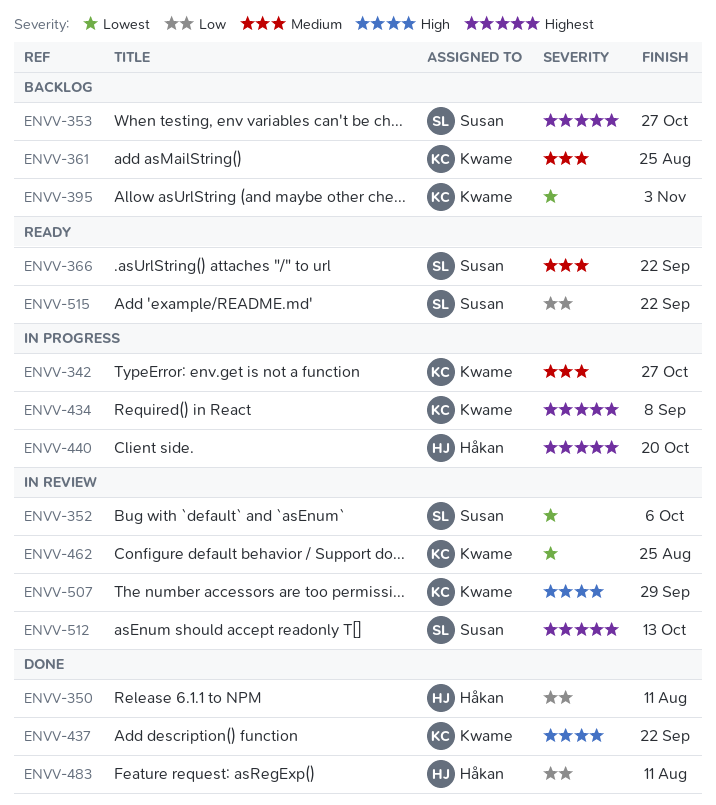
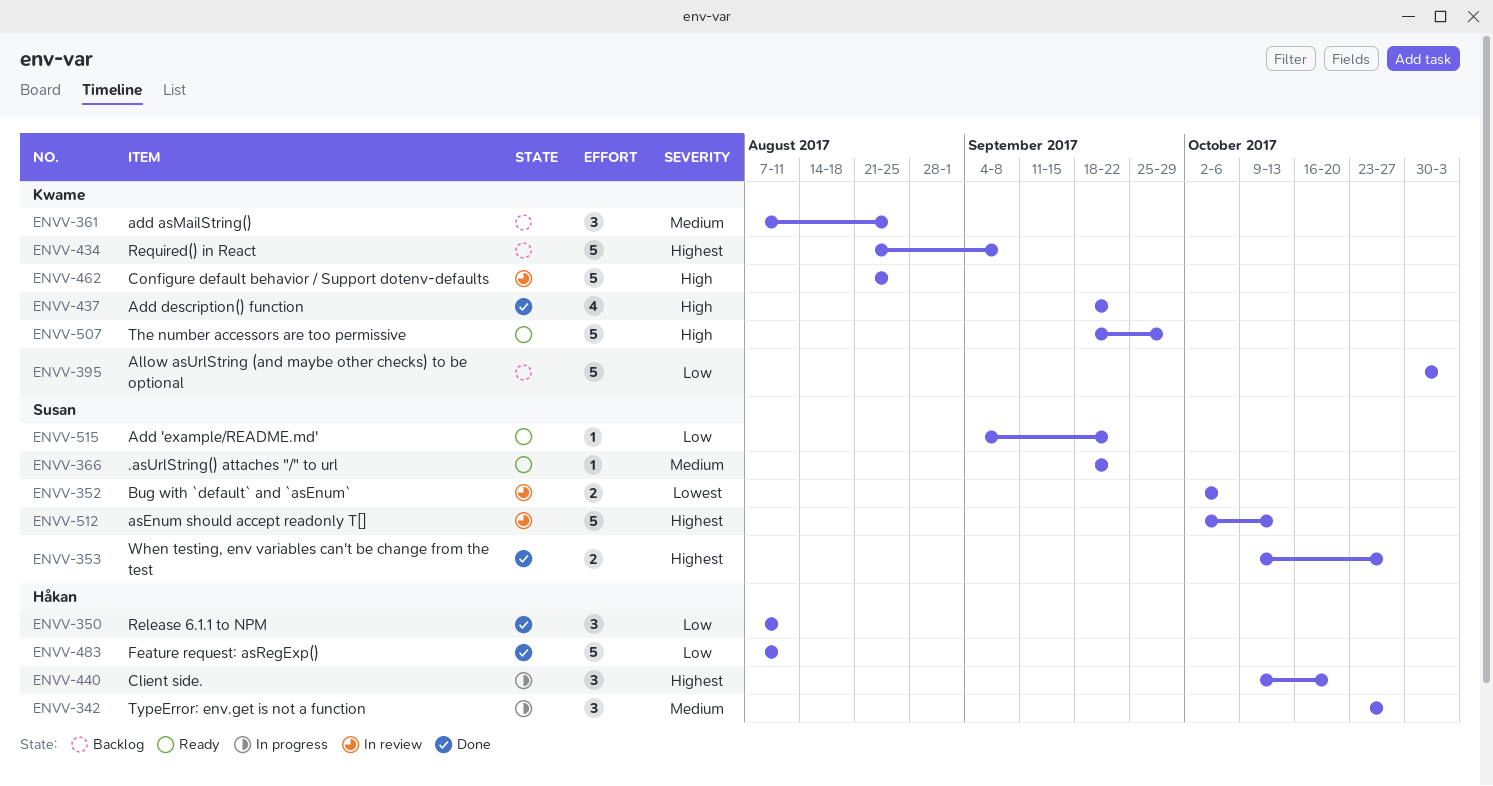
ENVV-342, owner: Kwame -> Håkan
ENVV-353, status: Backlog -> Done
ENVV-395, priority: Lowest -> Low
ENVV-434, status: In progress -> Backlog
ENVV-462, priority: Lowest -> High
ENVV-507, status: In review -> Ready

